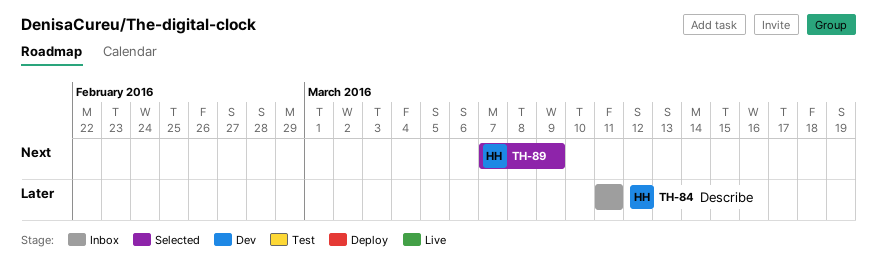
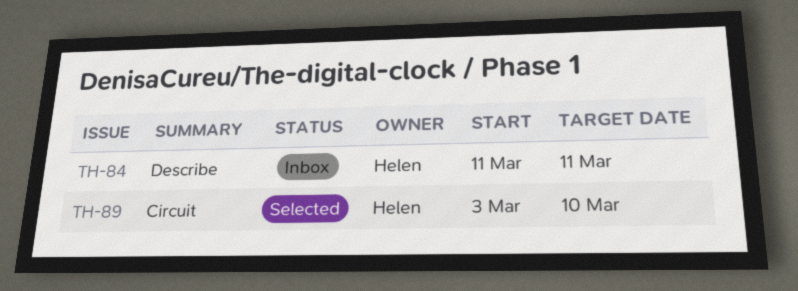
TH-89, start: Mar 7 -> Mar 3
TH-89, due: Mar 9 -> Mar 10

